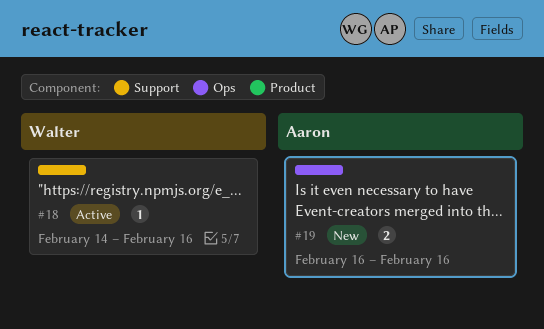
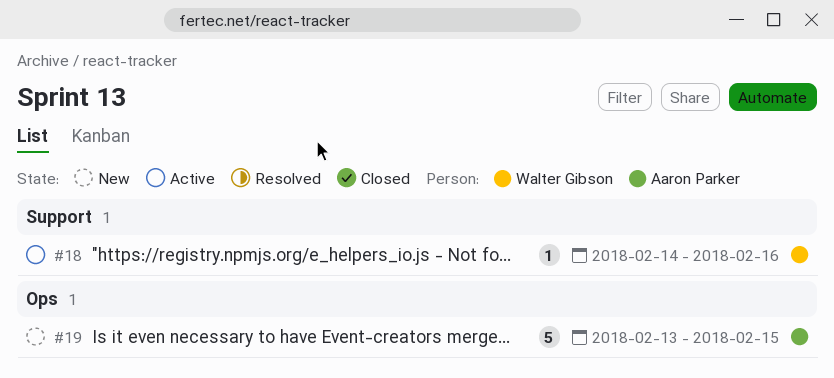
#19, estimate: 2 -> 5
#19, start: Feb 16 -> Feb 13
#19, due: Feb 16 -> Feb 15

